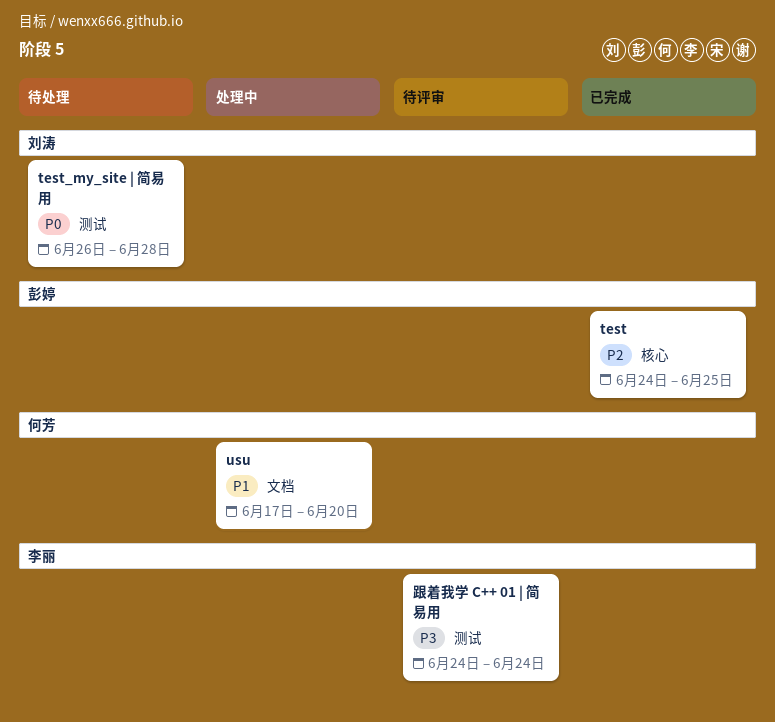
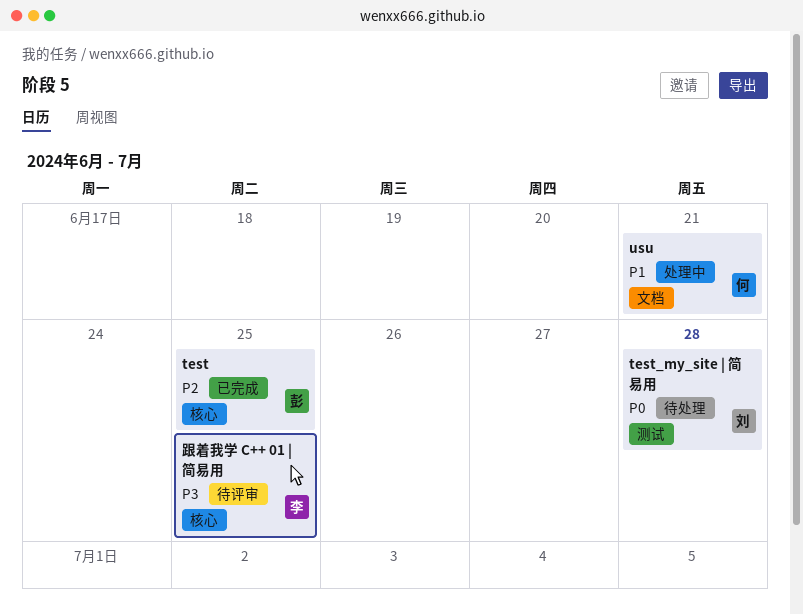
usu, due: Jun 20 -> Jun 21
跟着我学 C++ 01 | 简易用, label: 测试 -> 核心
跟着我学 C++ 01 | 简易用, due: Jun 24 -> Jun 25

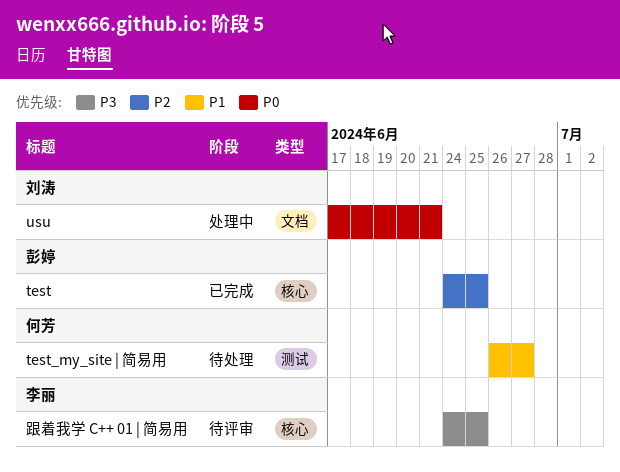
test_my_site | 简易用, owner: 刘涛 -> 何芳
test_my_site | 简易用, priority: P0 -> P1
test_my_site | 简易用, due: Jun 28 -> Jun 27
usu, owner: 何芳 -> 刘涛
usu, priority: P1 -> P0

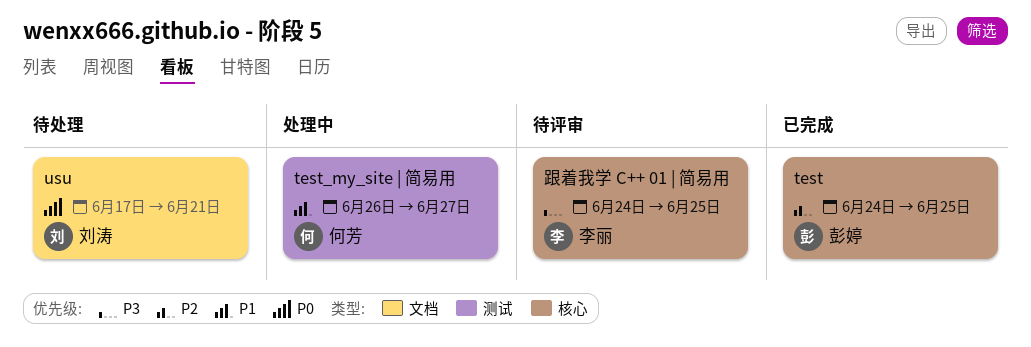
test_my_site | 简易用, status: 待处理 -> 处理中
usu, status: 处理中 -> 待处理

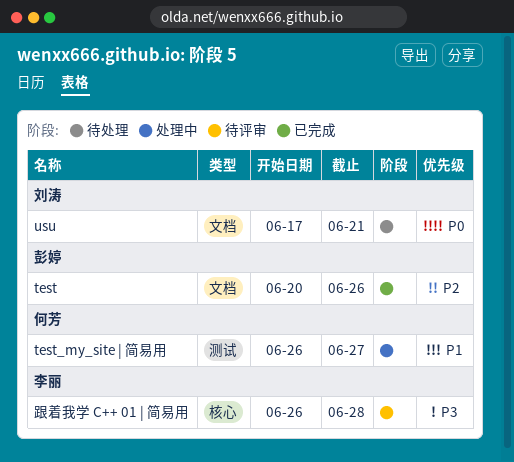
test, label: 核心 -> 文档
test, start: Jun 24 -> Jun 20
test, due: Jun 25 -> Jun 26
跟着我学 C++ 01 | 简易用, start: Jun 24 -> Jun 26
跟着我学 C++ 01 | 简易用, due: Jun 25 -> Jun 28

